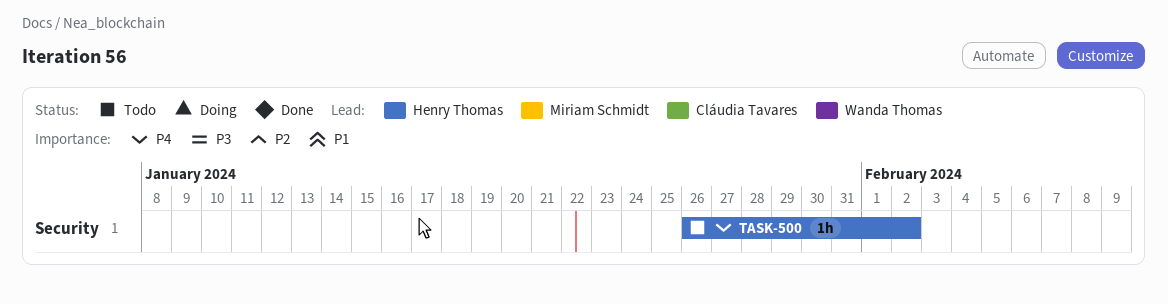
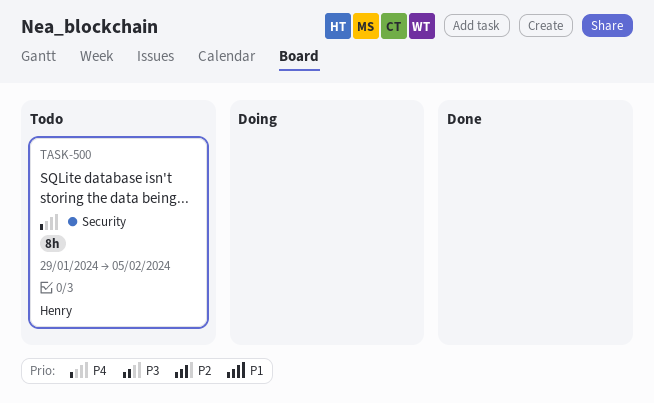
TASK-500, estimate: 1h -> 8h
TASK-500, start: Jan 26 -> Jan 29
TASK-500, due: Feb 2 -> Feb 5

